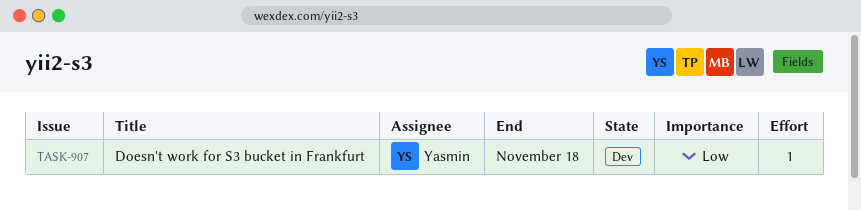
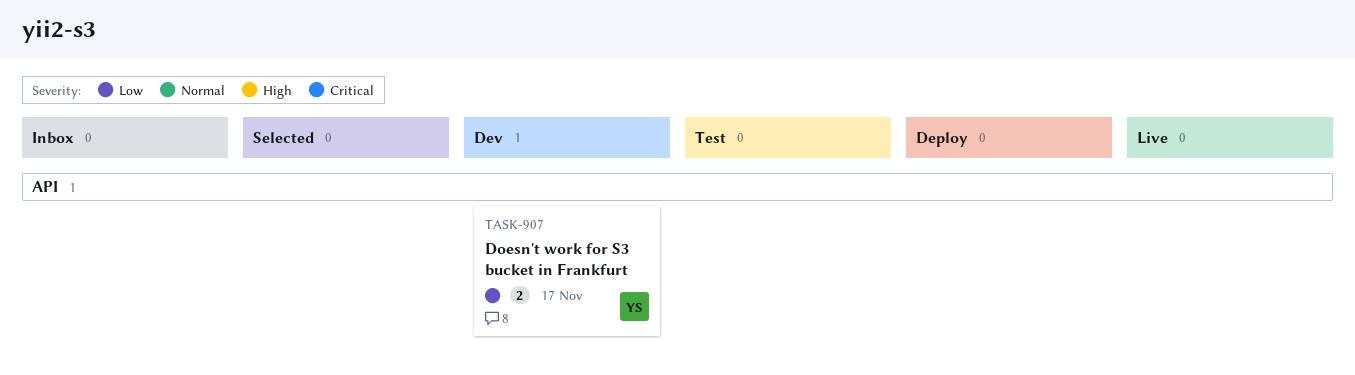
TASK-907, estimate: 1 -> 2
TASK-907, due: Nov 18 -> Nov 17

